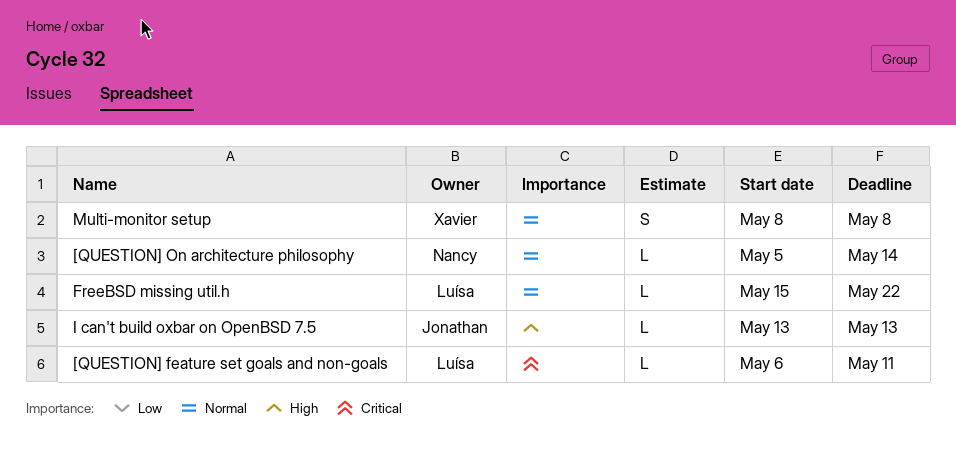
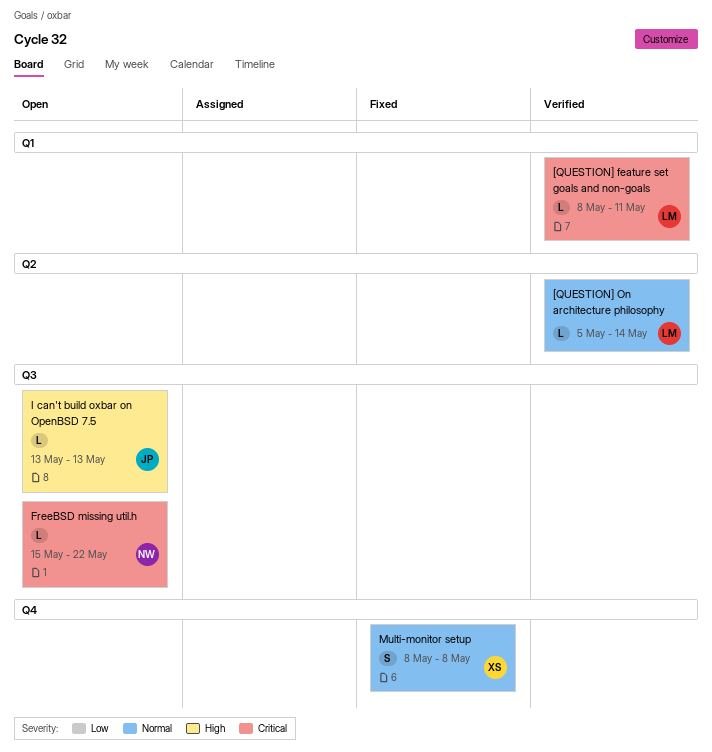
[QUESTION] feature set goals and non-goals, start: May 6 -> May 8
[QUESTION] On architecture philosophy, owner: Nancy -> Luísa
FreeBSD missing util.h, owner: Luísa -> Nancy
FreeBSD missing util.h, priority: Normal -> Critical

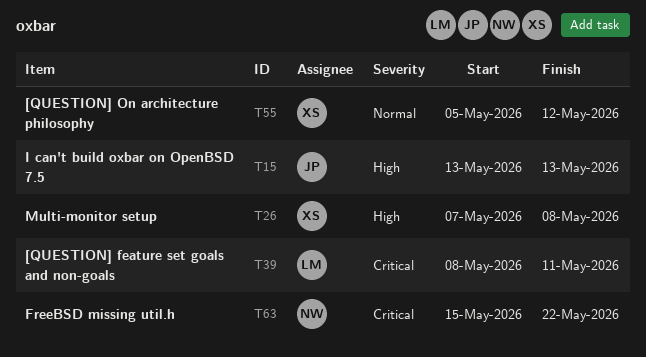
[QUESTION] On architecture philosophy, owner: LM -> XS
[QUESTION] On architecture philosophy, due: May 14 -> May 12
Multi-monitor setup, priority: Normal -> High
Multi-monitor setup, start: May 8 -> May 7

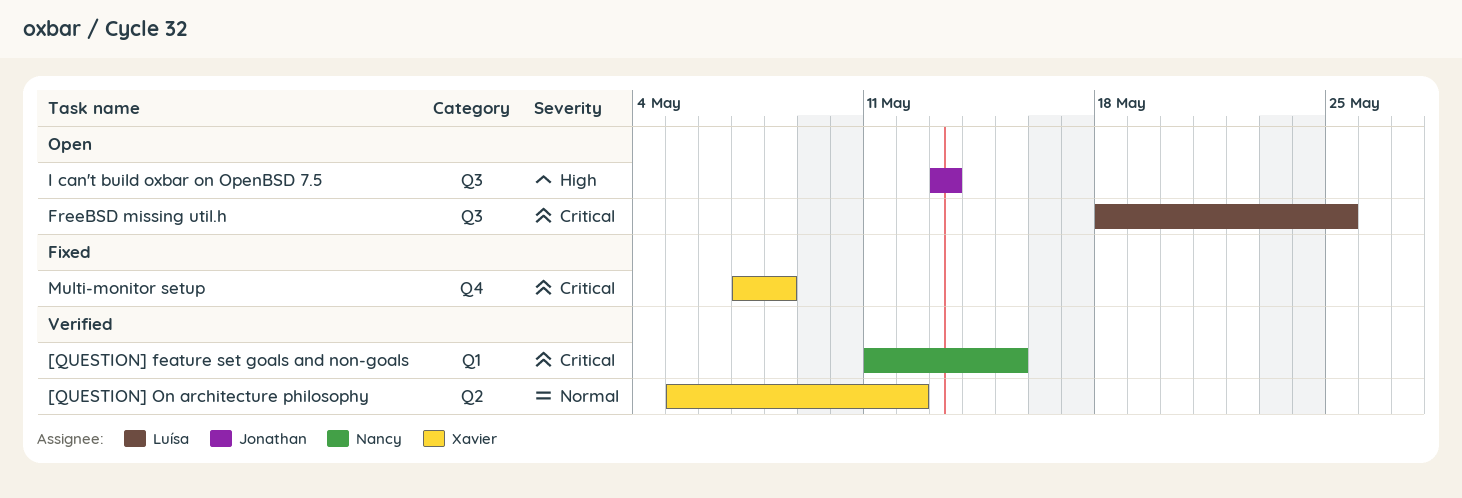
[QUESTION] feature set goals and non-goals, owner: Luísa -> Nancy
[QUESTION] feature set goals and non-goals, start: May 8 -> May 11
[QUESTION] feature set goals and non-goals, due: May 11 -> May 15
FreeBSD missing util.h, owner: Nancy -> Luísa
FreeBSD missing util.h, start: May 15 -> May 18
FreeBSD missing util.h, due: May 22 -> May 25
Multi-monitor setup, priority: High -> Critical

